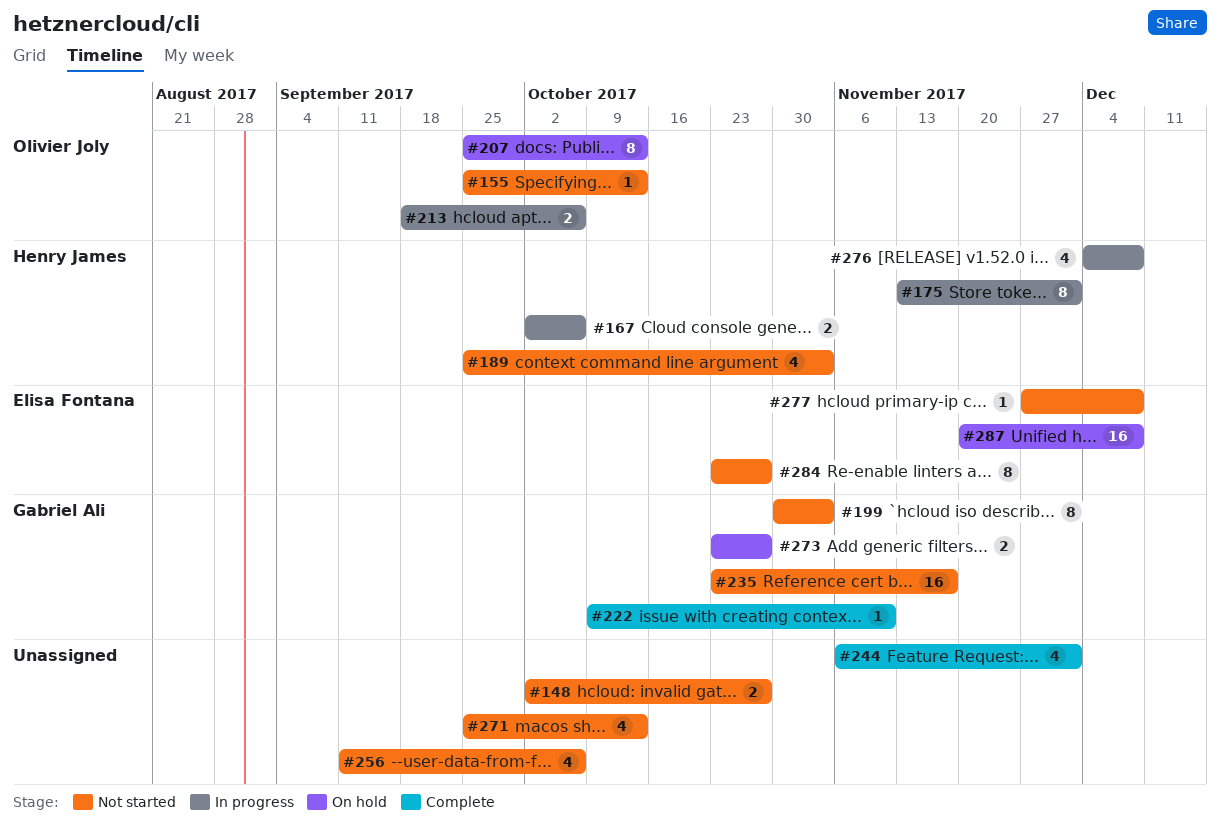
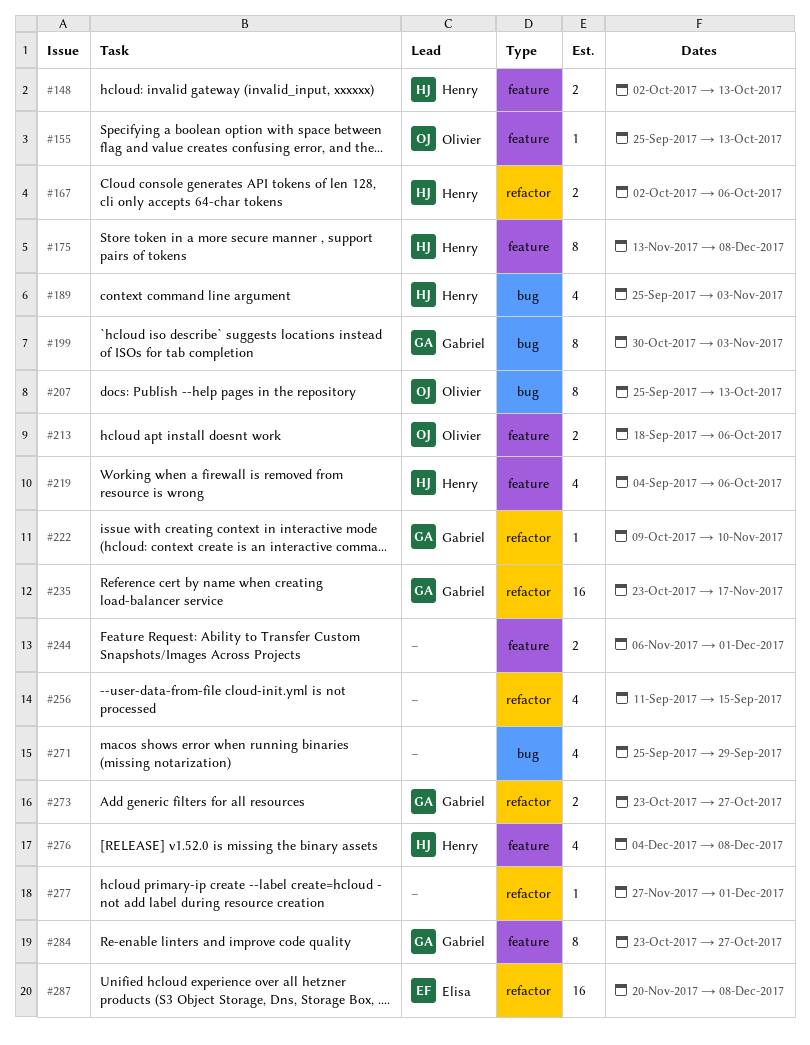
#148, owner: none -> Henry James
#148, due: Oct 27 -> Oct 13
#175, due: Dec 1 -> Dec 8
#219: none -> present
#244, estimate: 4 -> 2
#256, due: Oct 6 -> Sep 15
#271, due: Oct 13 -> Sep 29
#277, owner: Elisa Fontana -> none
#277, due: Dec 8 -> Dec 1
#284, owner: Elisa Fontana -> Gabriel Ali

